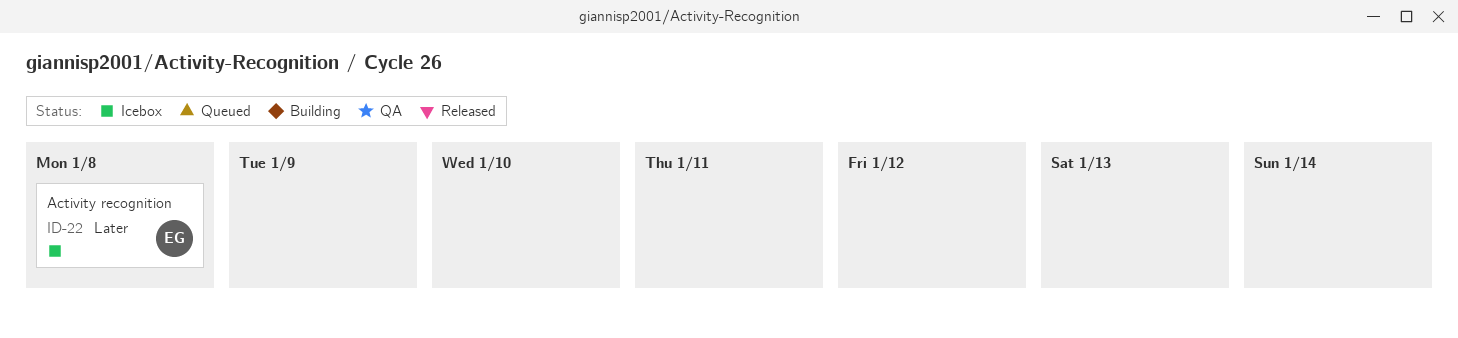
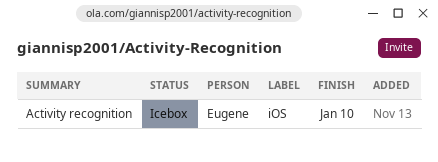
Activity recognition, due: Jan 8 -> Jan 10

